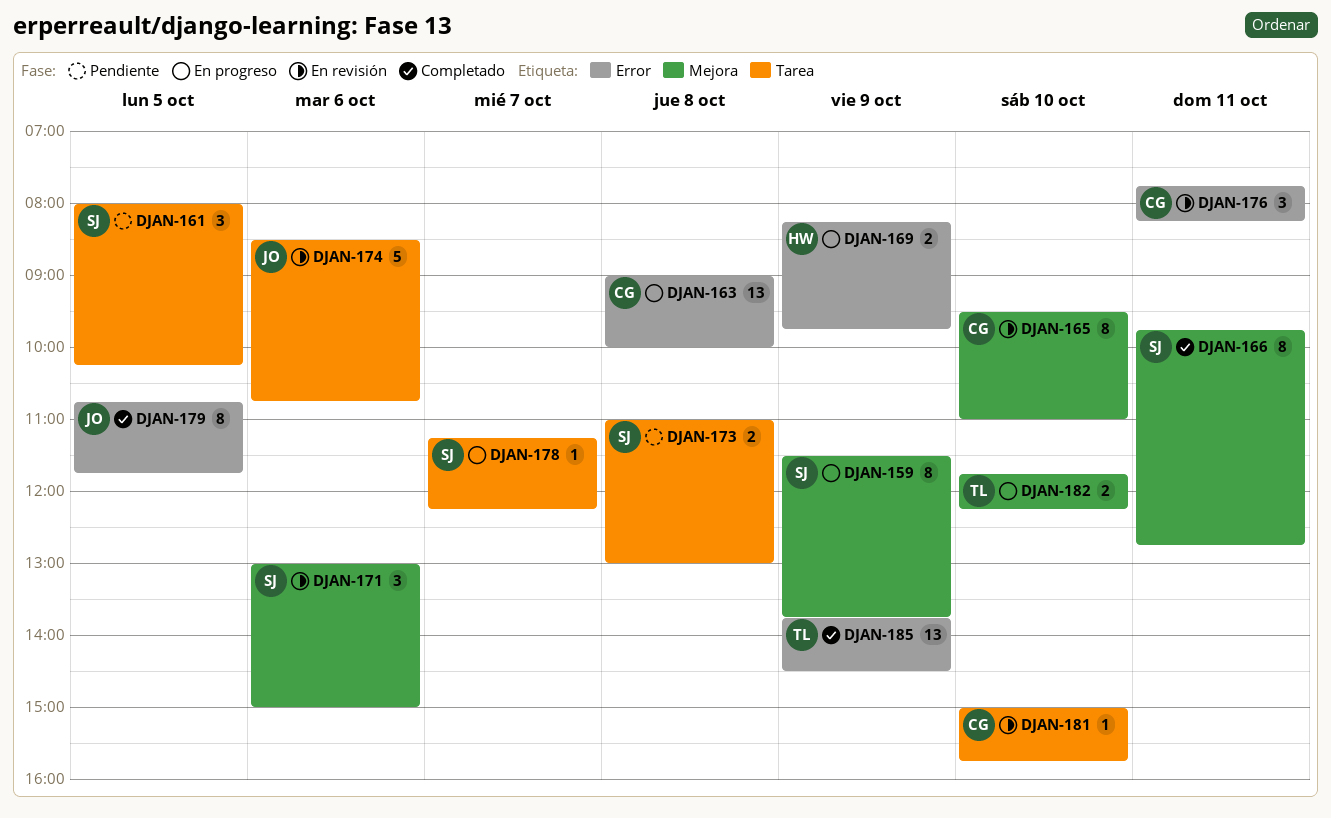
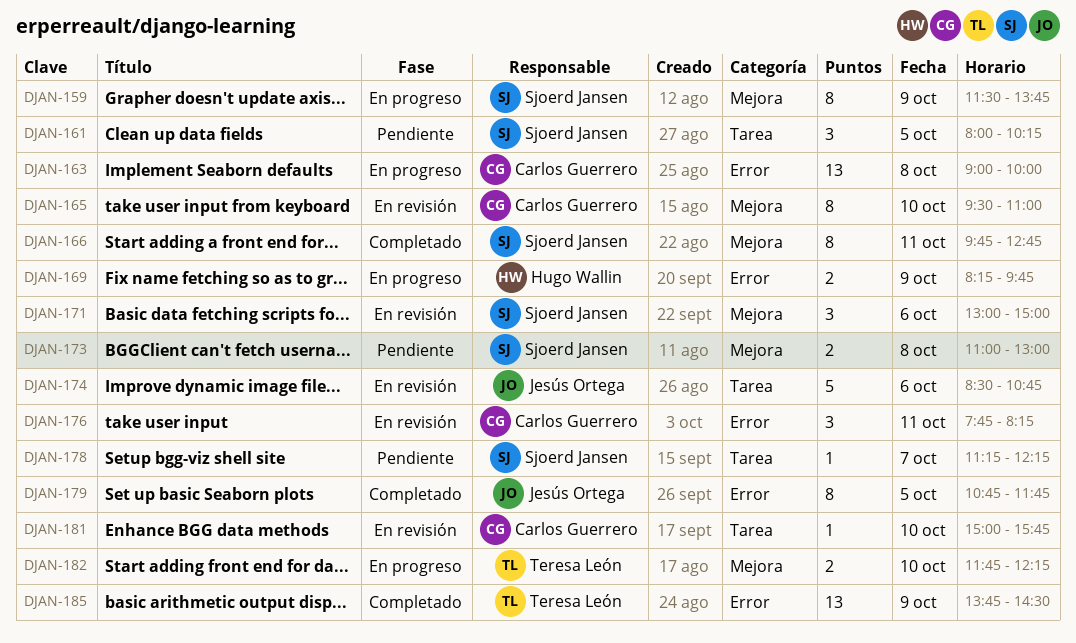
DJAN-173, label: Tarea -> Mejora
DJAN-178, status: En progreso -> Pendiente

